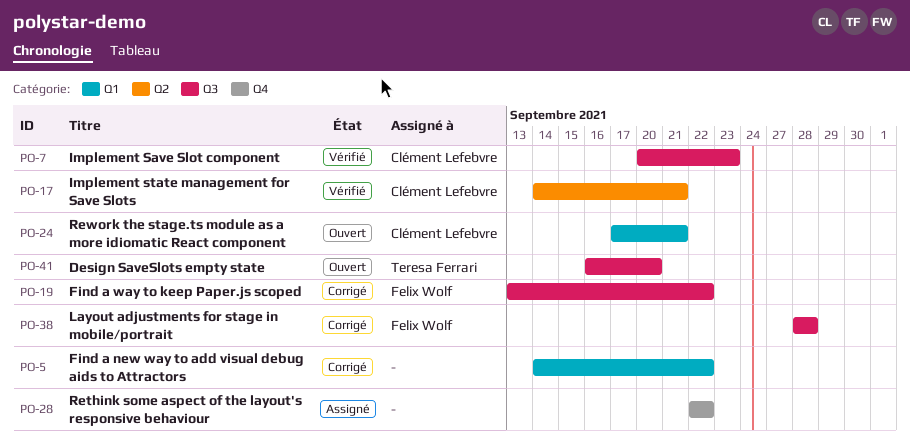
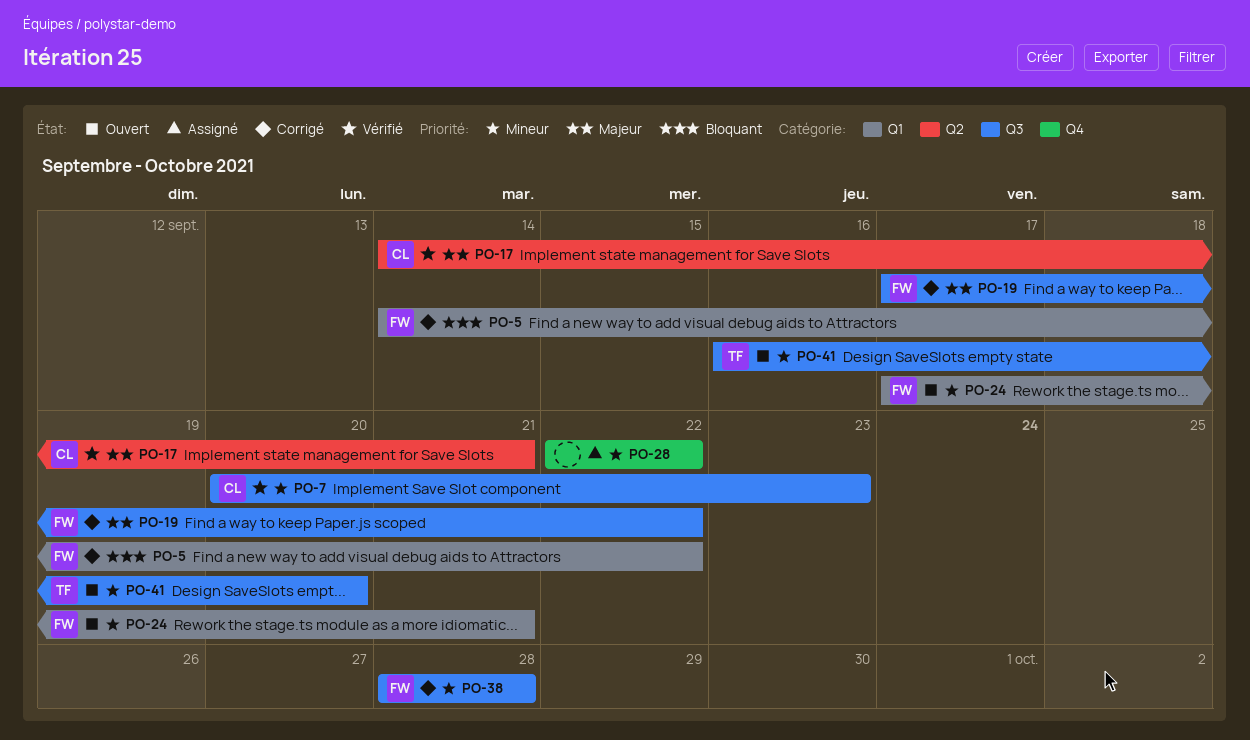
PO-5, owner: none -> Felix Wolf
PO-19, start: Sep 13 -> Sep 17
PO-24, owner: Clément Lefebvre -> Felix Wolf

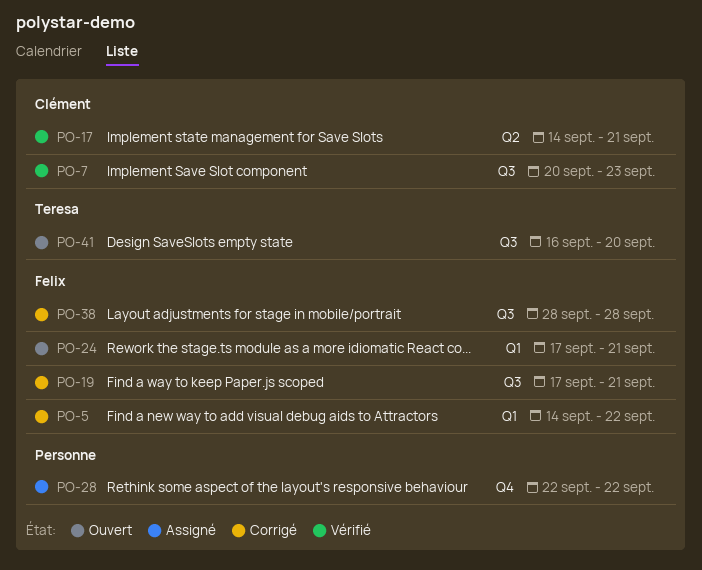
PO-19, due: Sep 22 -> Sep 21

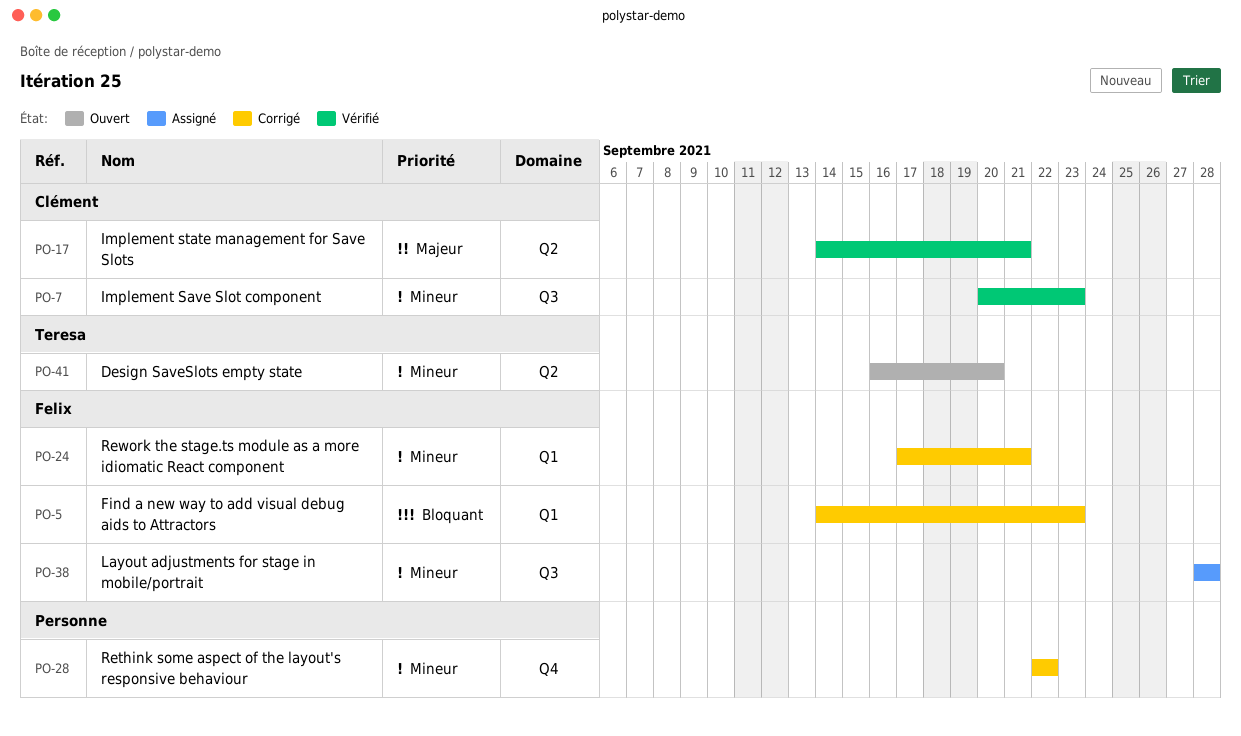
PO-5, due: Sep 22 -> Sep 23
PO-19: present -> none
PO-24, status: Ouvert -> Corrigé
PO-28, status: Assigné -> Corrigé
PO-38, status: Corrigé -> Assigné
PO-41, label: Q3 -> Q2

